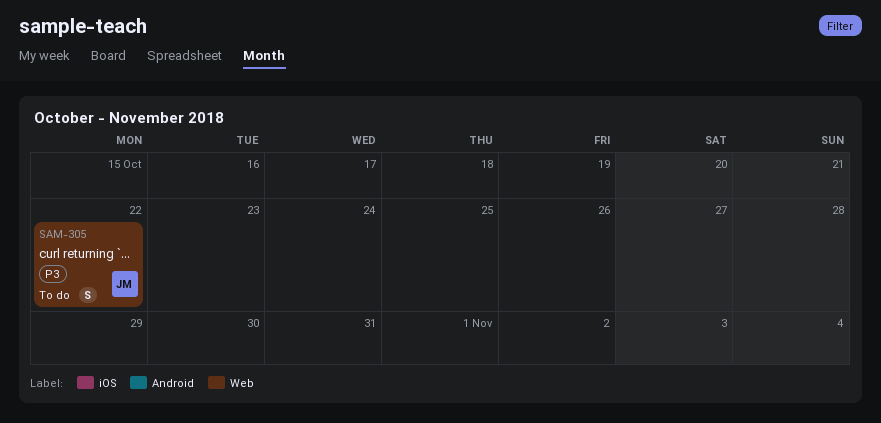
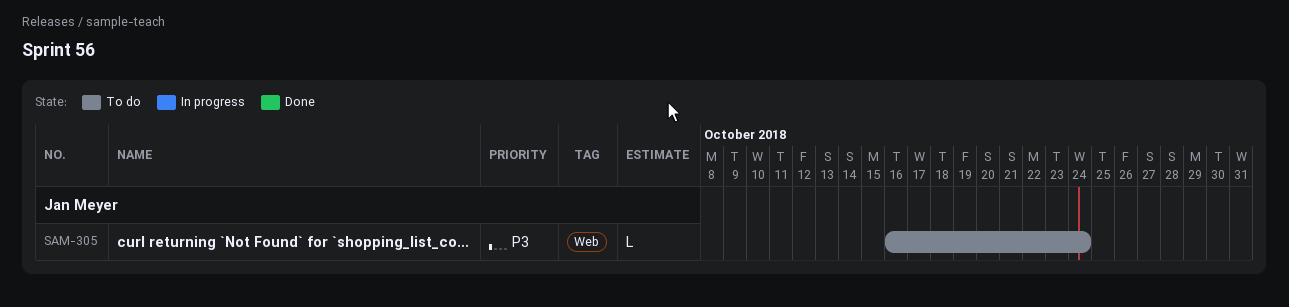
SAM-305, estimate: S -> L
SAM-305, due: Oct 22 -> Oct 24

